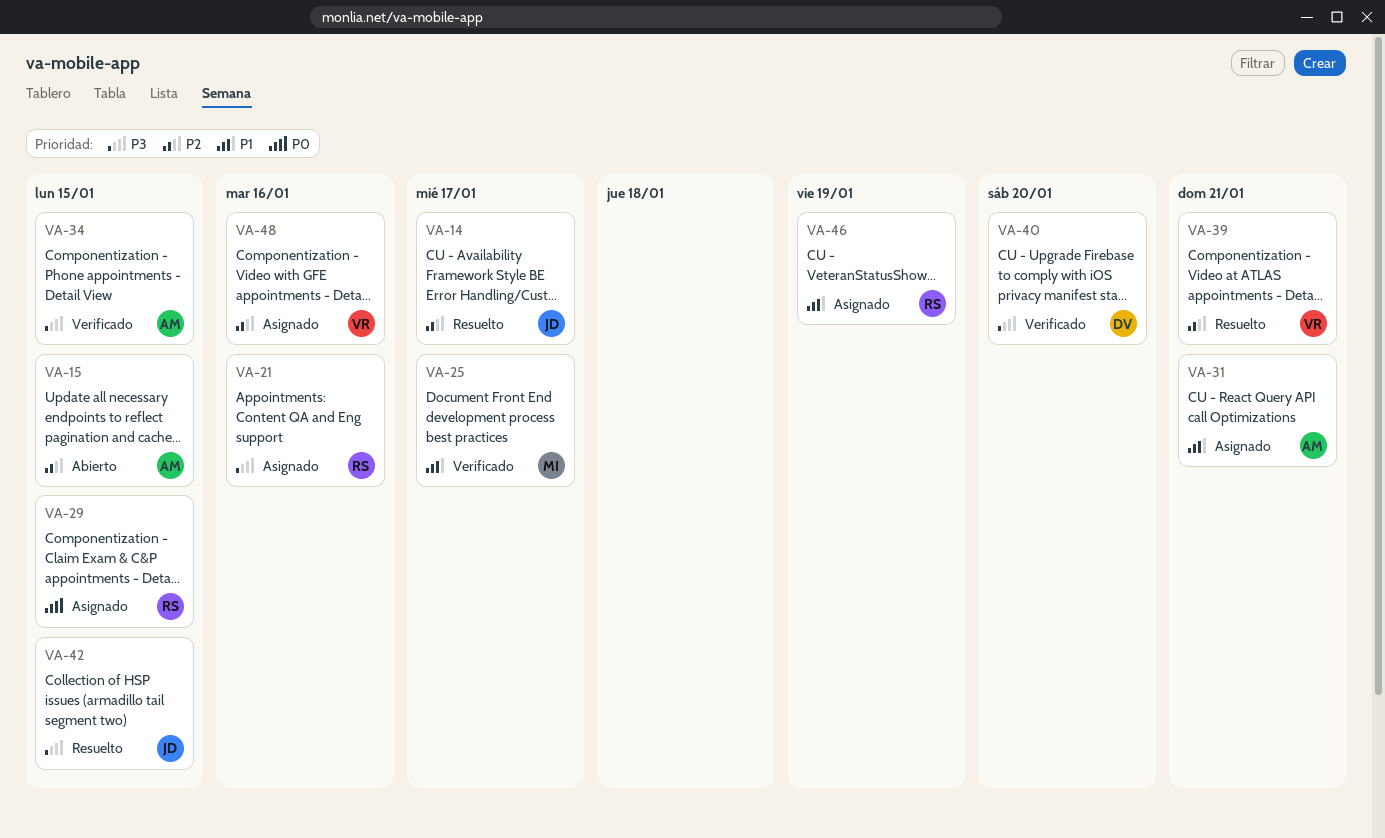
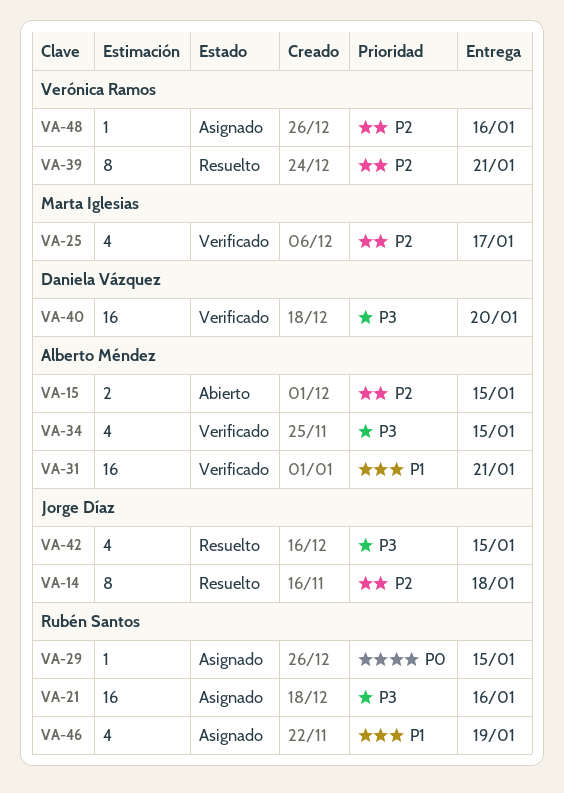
VA-14, due: Jan 17 -> Jan 18
VA-25, priority: P1 -> P2
VA-31, status: Asignado -> Verificado

